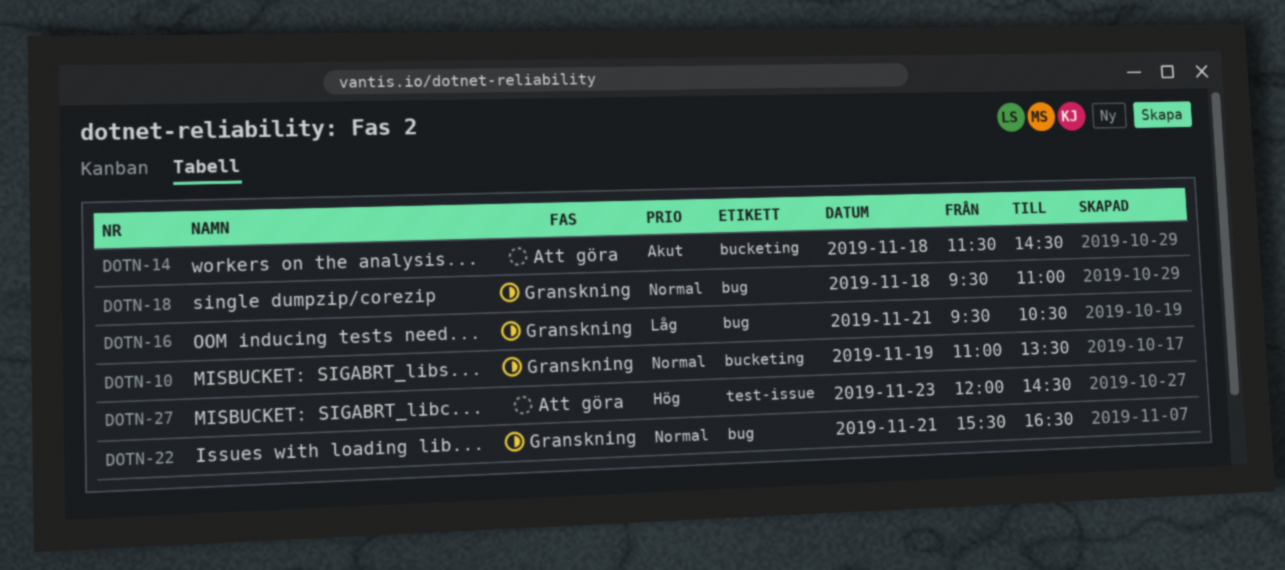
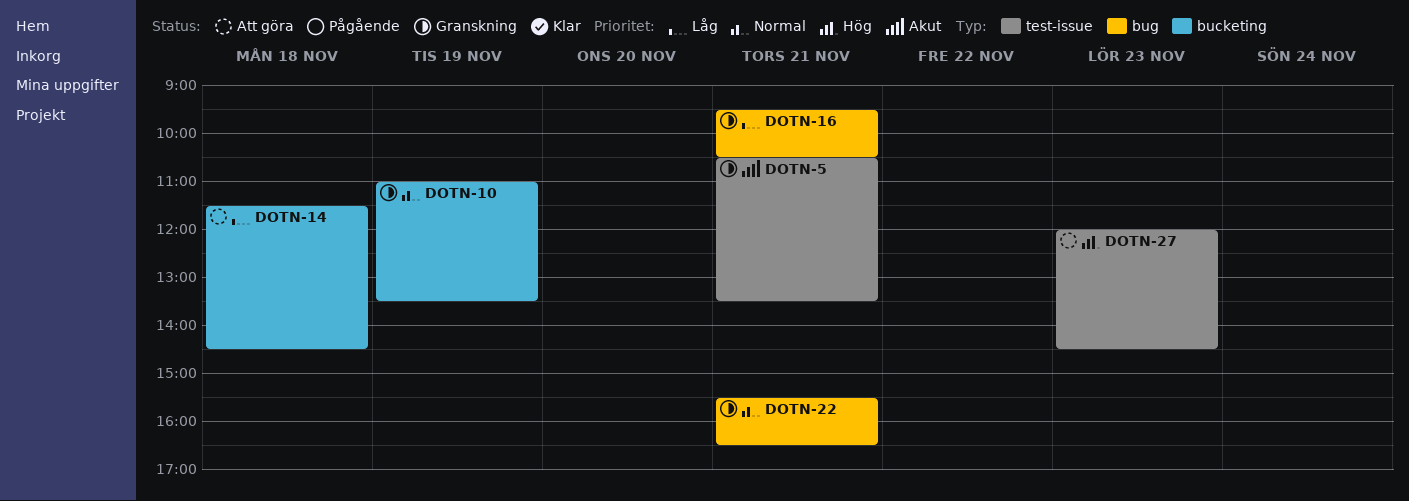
DOTN-5: none -> present
DOTN-14, priority: Akut -> Låg
DOTN-18: present -> none

